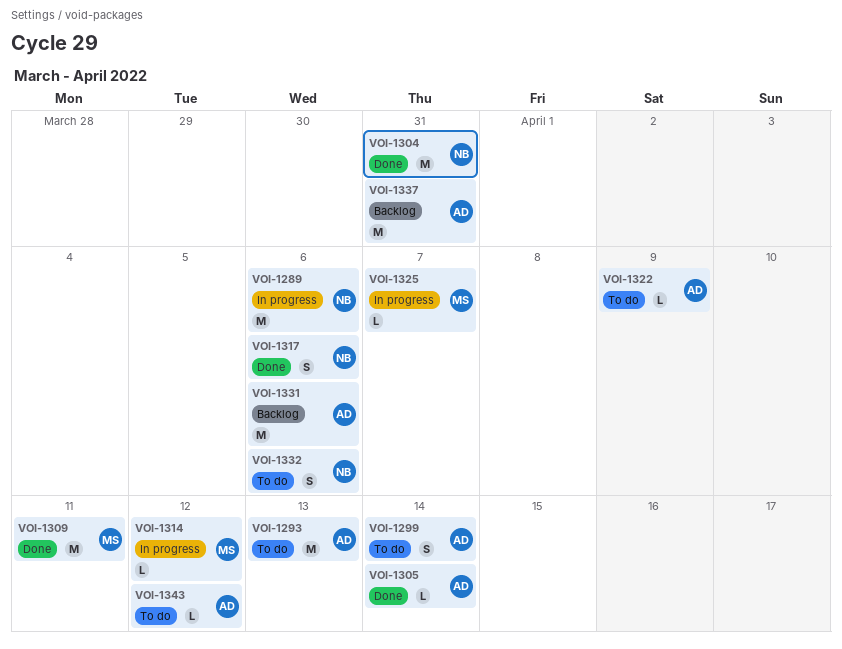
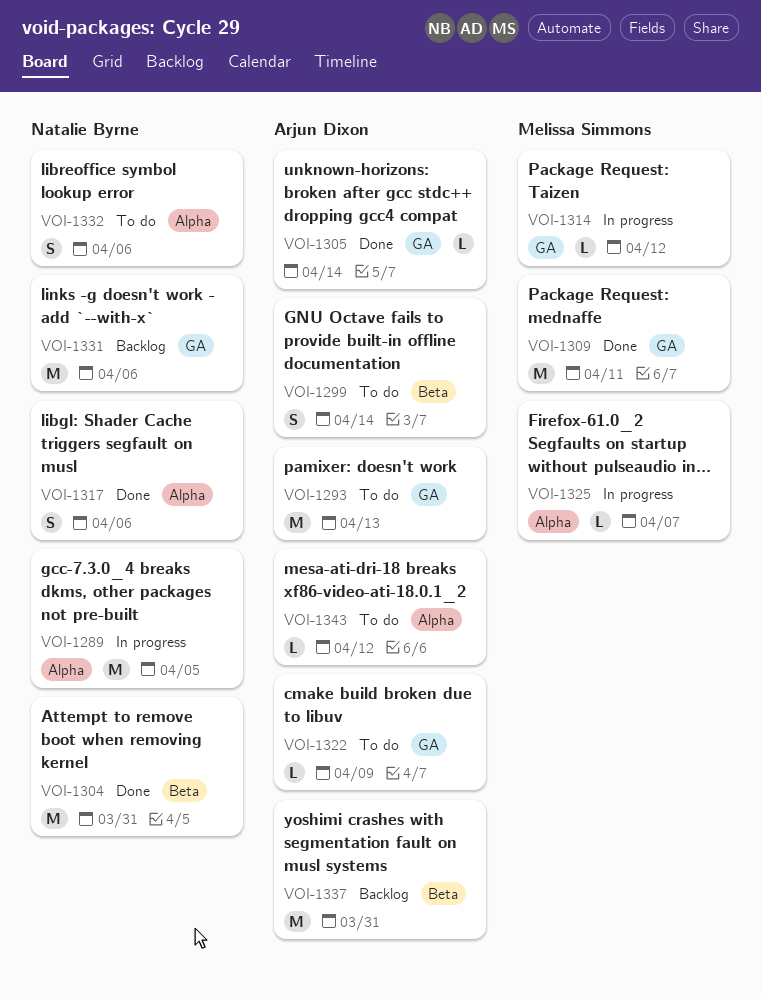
VOI-1289, due: Apr 6 -> Apr 5
VOI-1331, owner: Arjun Dixon -> Natalie Byrne

